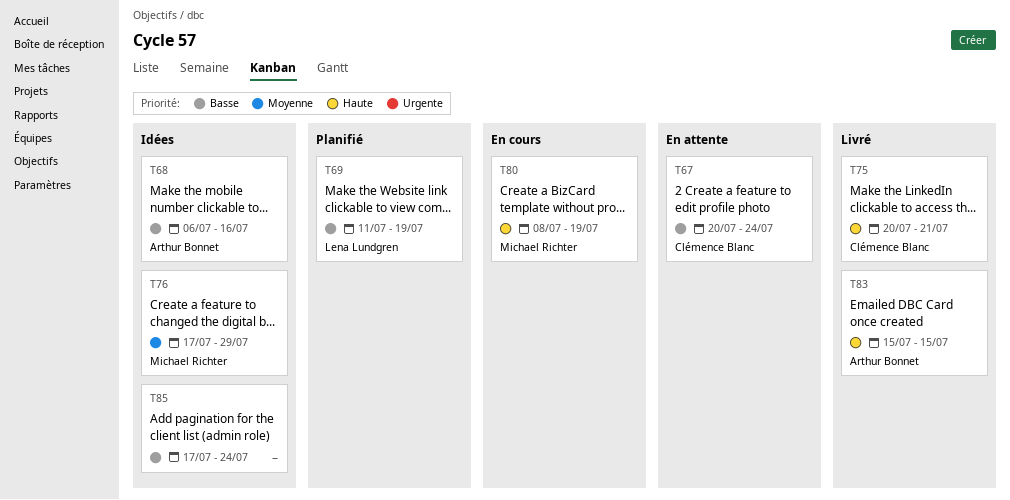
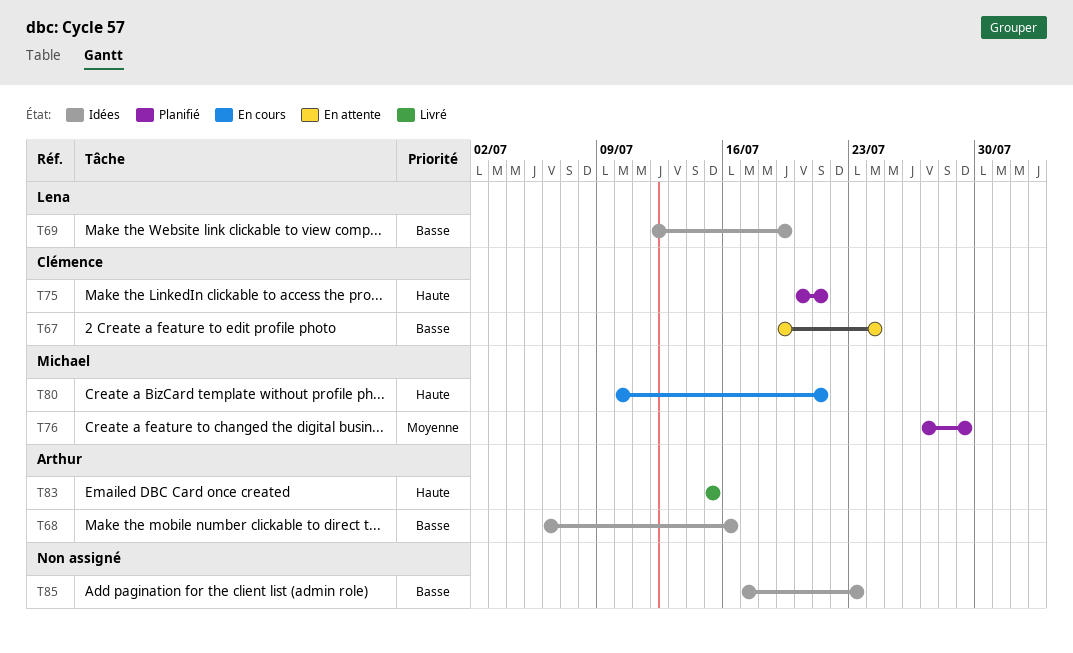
T67, start: Jul 20 -> Jul 19
T69, status: Planifié -> Idées
T69, start: Jul 11 -> Jul 12
T75, status: Livré -> Planifié
T76, status: Idées -> Planifié
T76, start: Jul 17 -> Jul 27
T80, start: Jul 8 -> Jul 10
T80, due: Jul 19 -> Jul 21
T85, due: Jul 24 -> Jul 23

